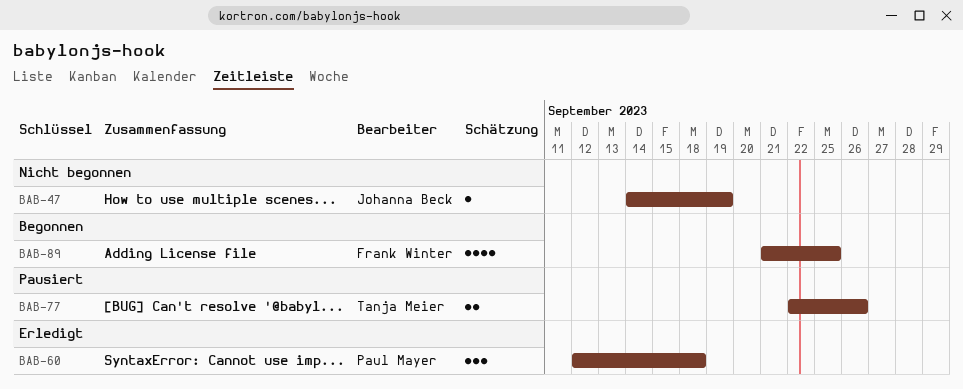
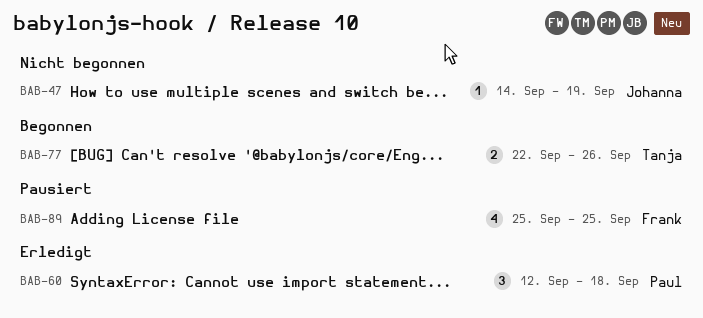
BAB-77, status: Pausiert -> Begonnen
BAB-89, status: Begonnen -> Pausiert
BAB-89, start: Sep 21 -> Sep 25

